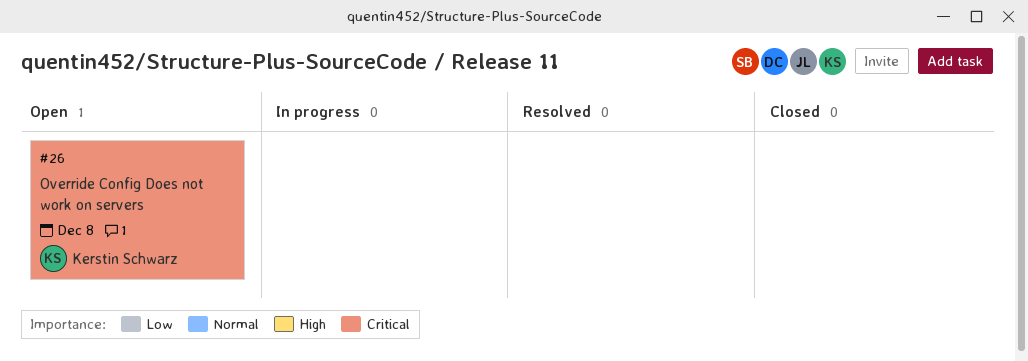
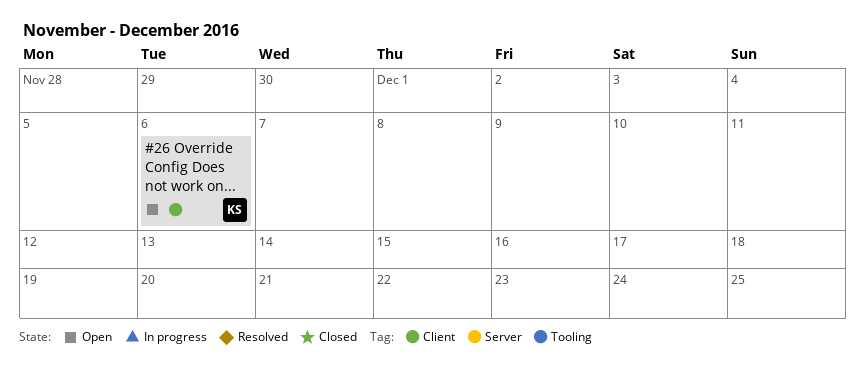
#26, due: Dec 8 -> Dec 6

